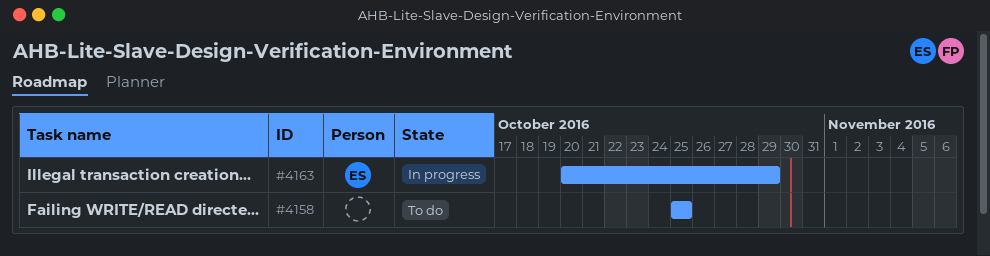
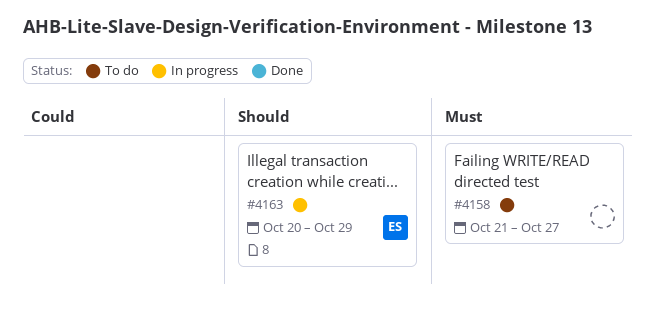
#4158, start: Oct 25 -> Oct 21
#4158, due: Oct 25 -> Oct 27

